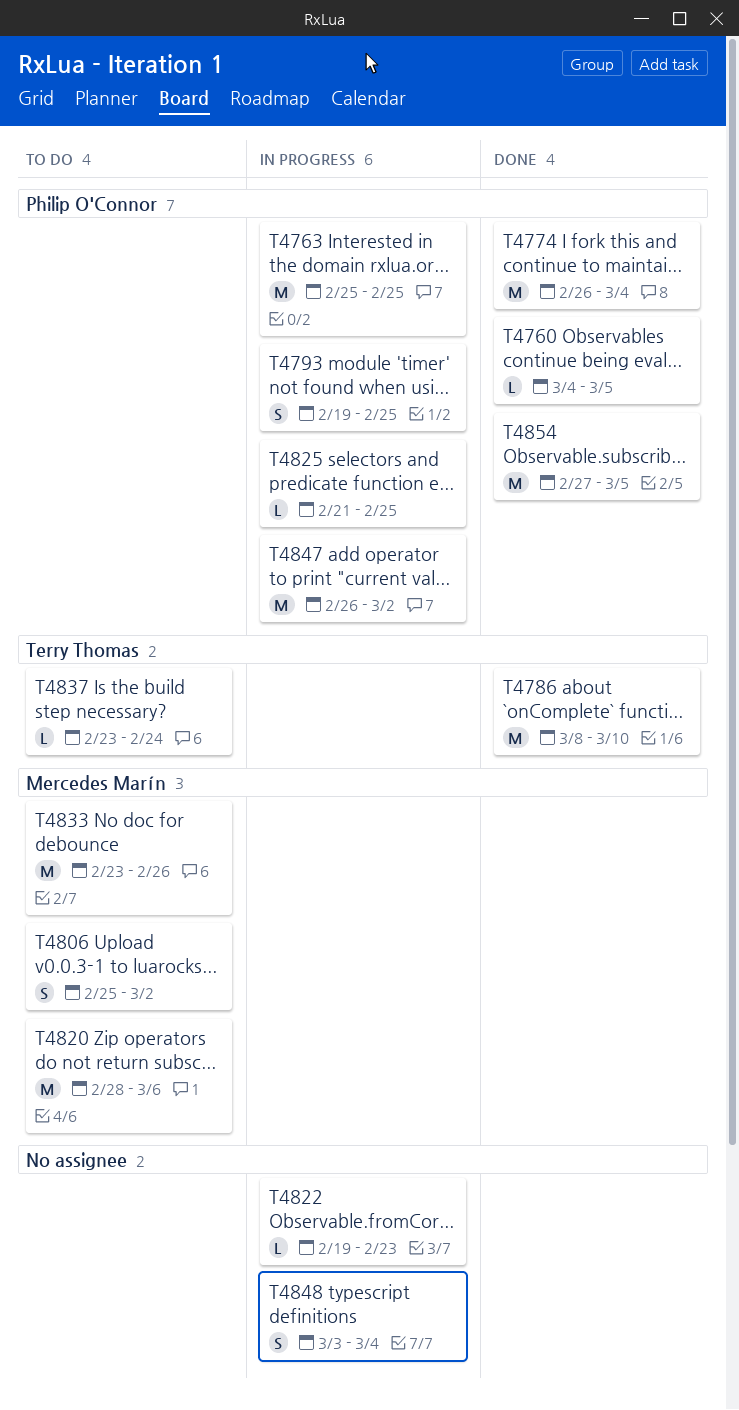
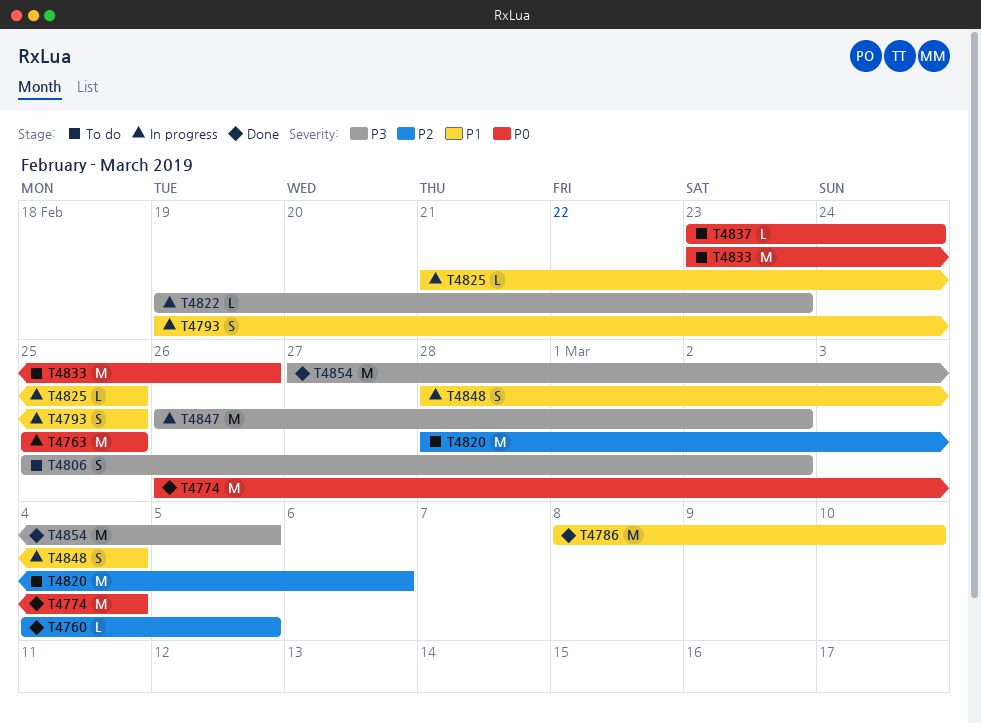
T4848, start: Mar 3 -> Feb 28

